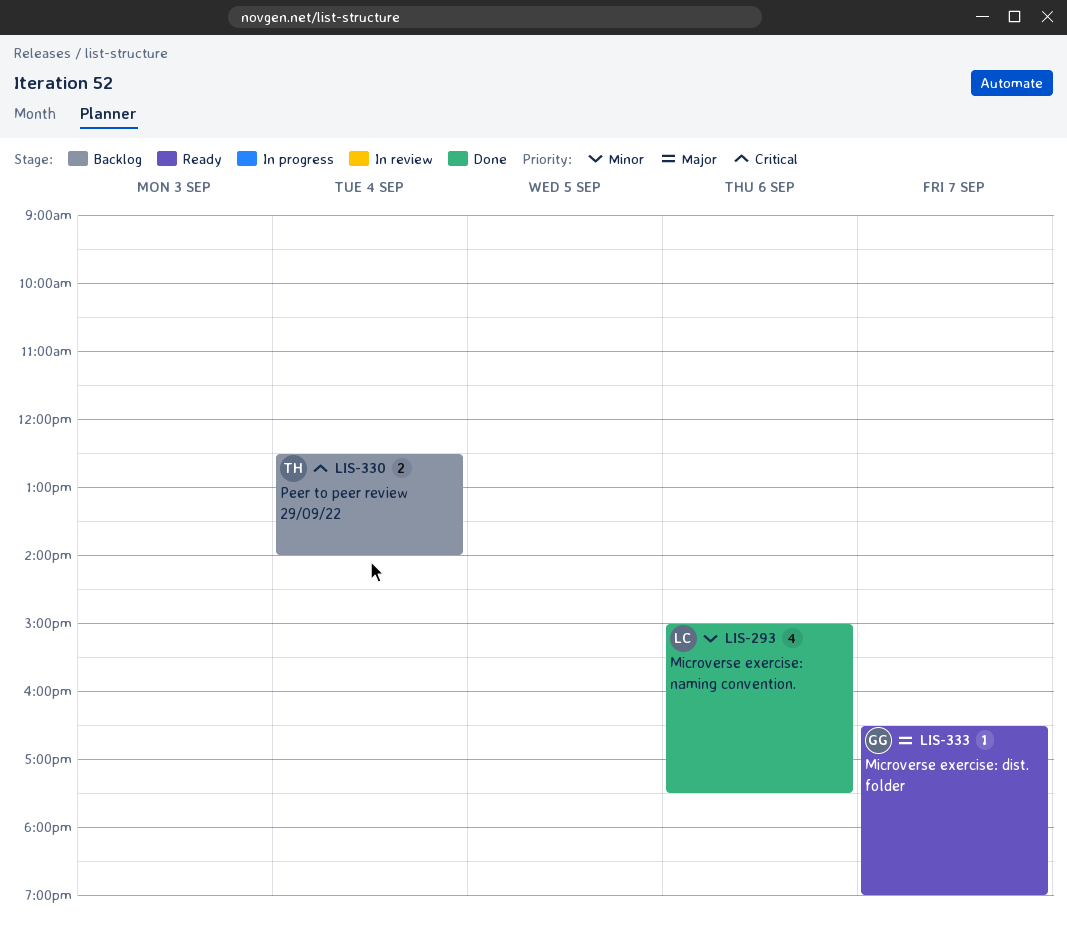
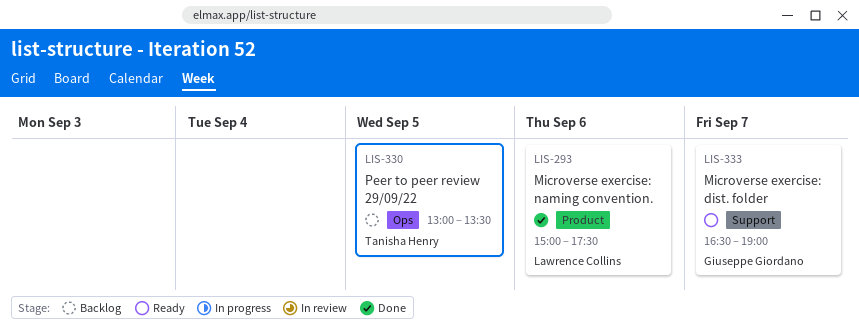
LIS-330, day: Sep 4 -> Sep 5
LIS-330, begins: 12:30 -> 13:00
LIS-330, ends: 14:00 -> 13:30

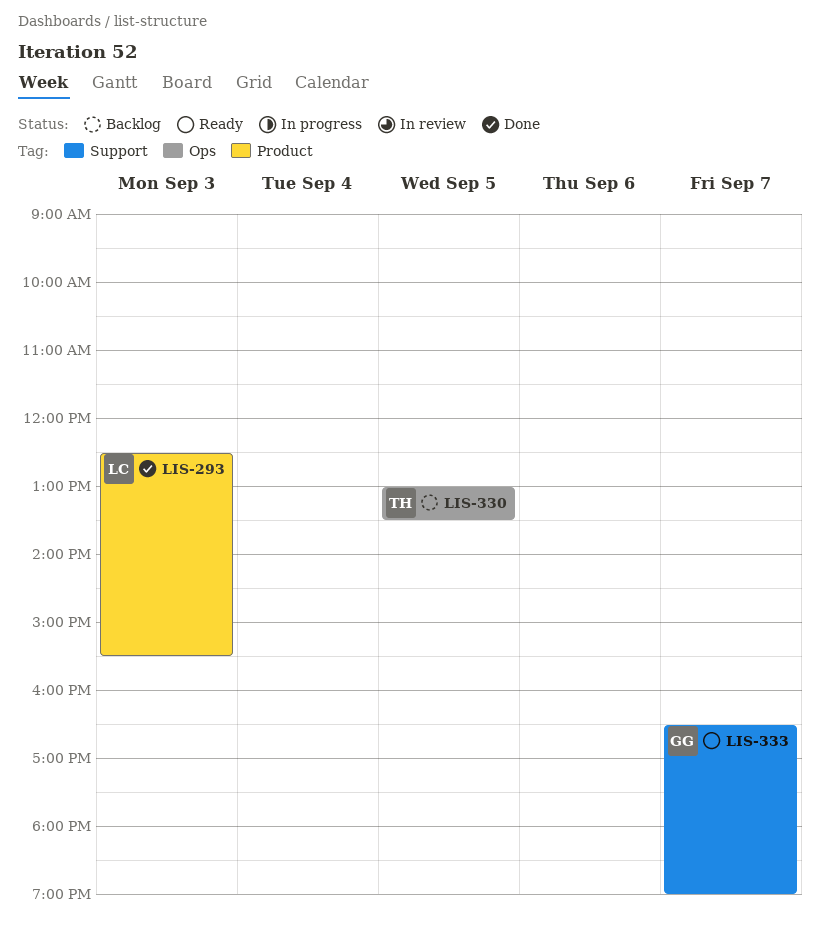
LIS-293, day: Sep 6 -> Sep 3
LIS-293, begins: 15:00 -> 12:30
LIS-293, ends: 17:30 -> 15:30

